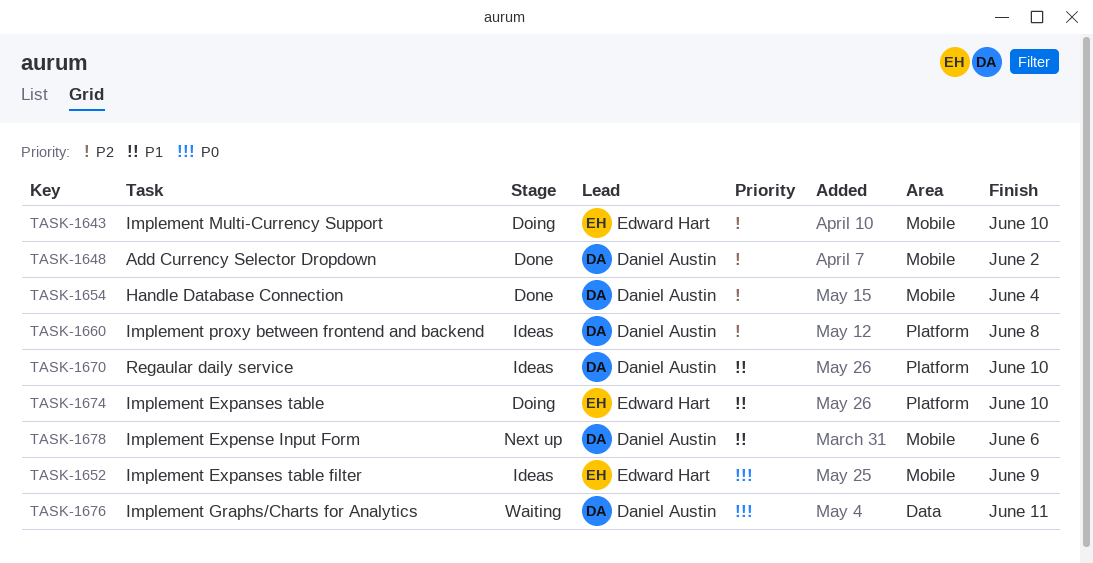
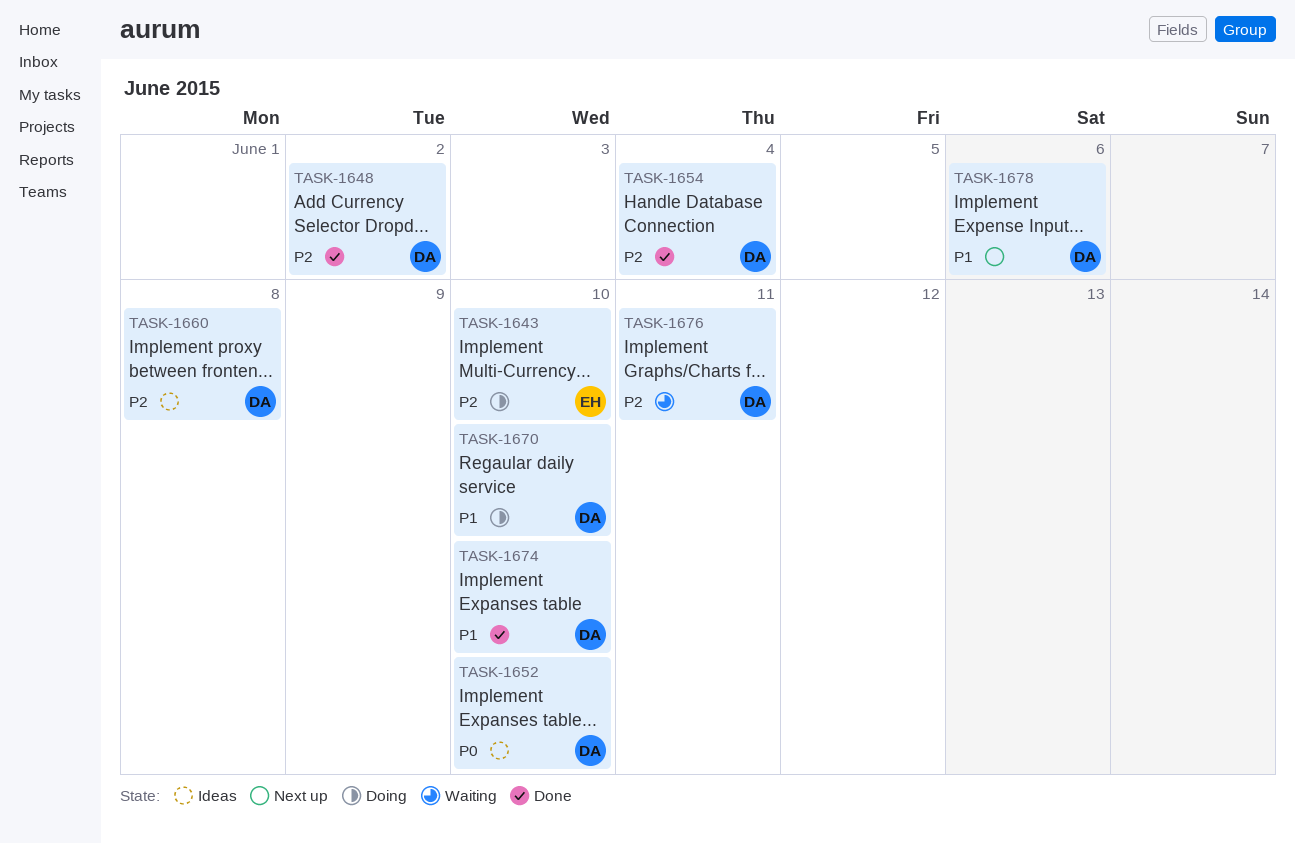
TASK-1652, owner: Edward Hart -> Daniel Austin
TASK-1652, due: Jun 9 -> Jun 10
TASK-1670, status: Ideas -> Doing
TASK-1674, status: Doing -> Done
TASK-1674, owner: Edward Hart -> Daniel Austin
TASK-1676, priority: P0 -> P2

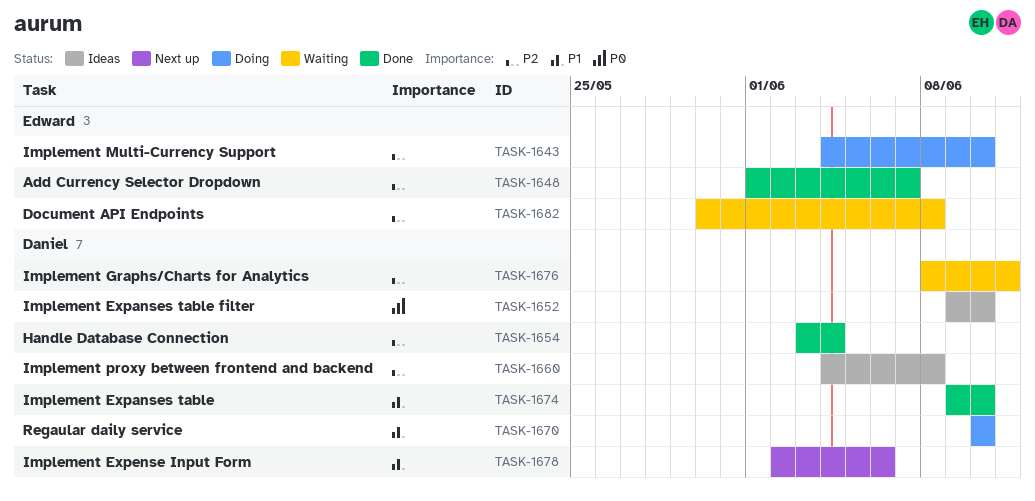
TASK-1648, owner: Daniel -> Edward
TASK-1648, due: Jun 2 -> Jun 7
TASK-1682: none -> present

